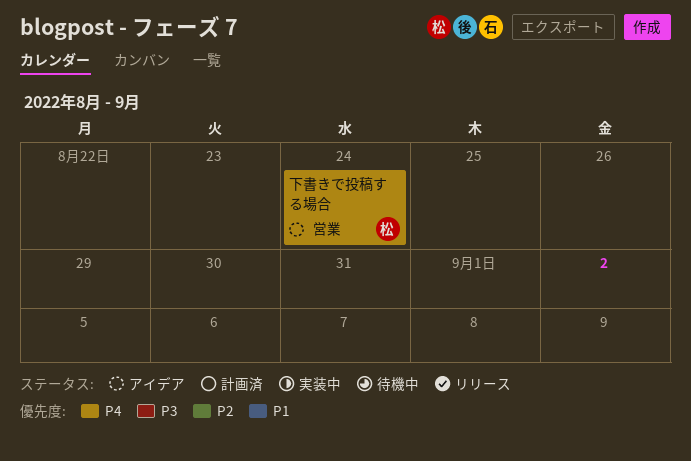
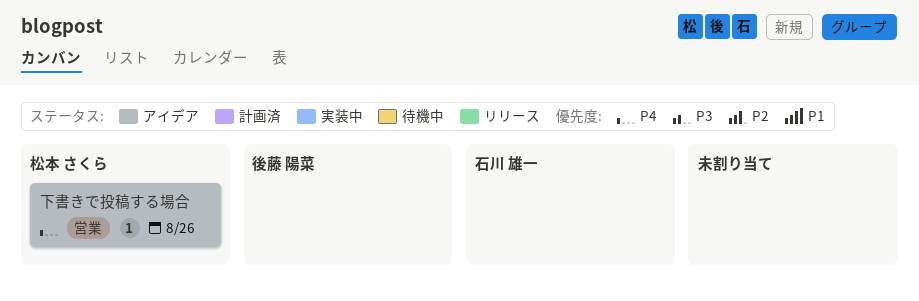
下書きで投稿する場合, due: Aug 24 -> Aug 26

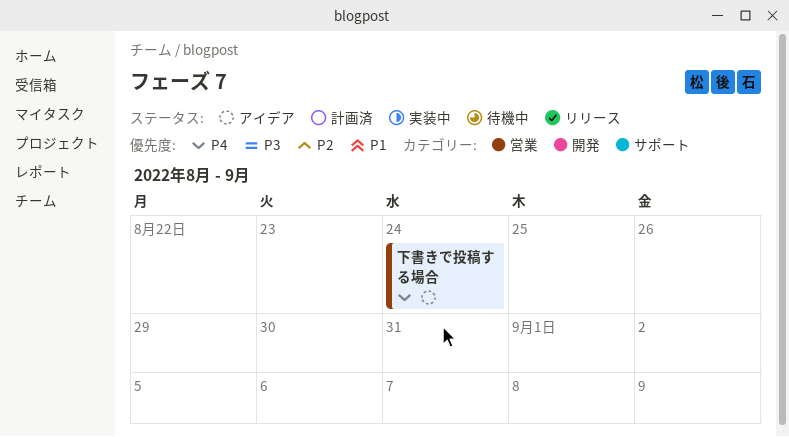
下書きで投稿する場合, due: Aug 26 -> Aug 24

